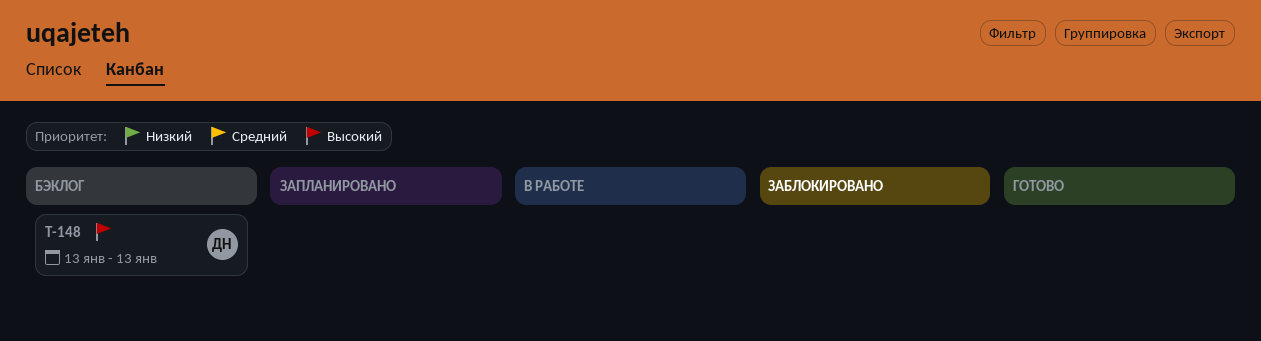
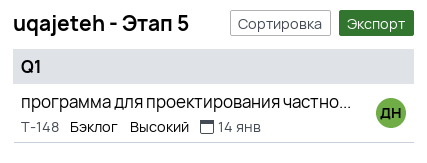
T-148, due: Jan 13 -> Jan 14

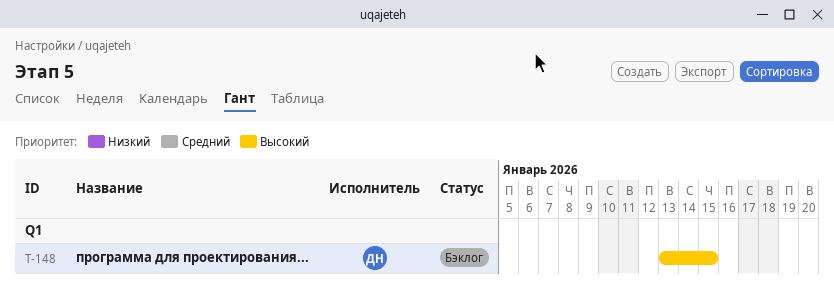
T-148, due: Jan 14 -> Jan 15

